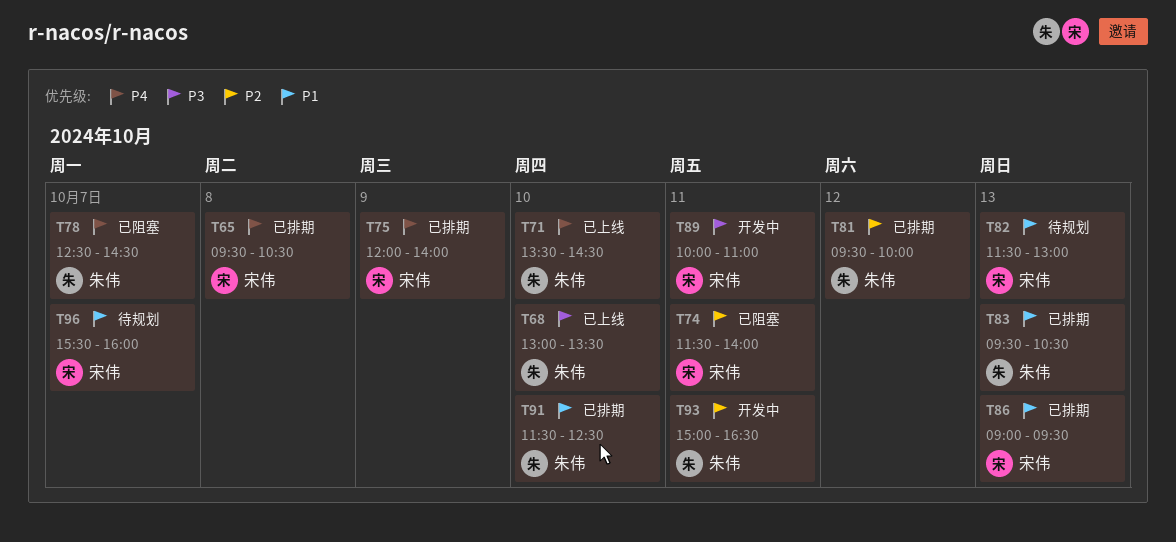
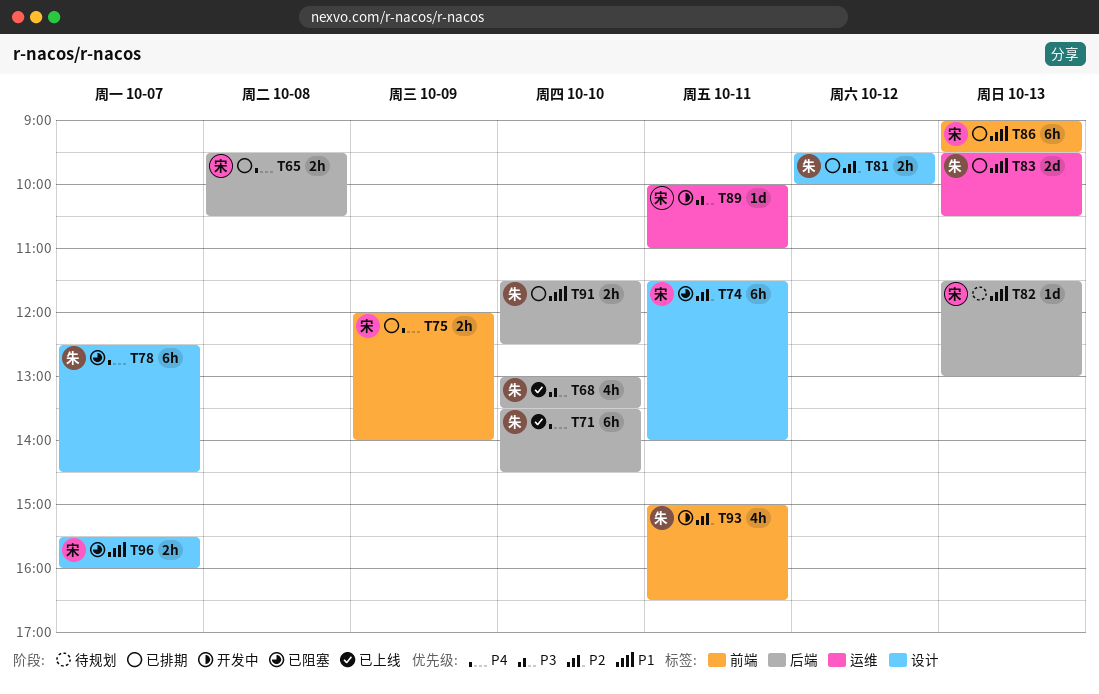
T96, status: 待规划 -> 已阻塞

